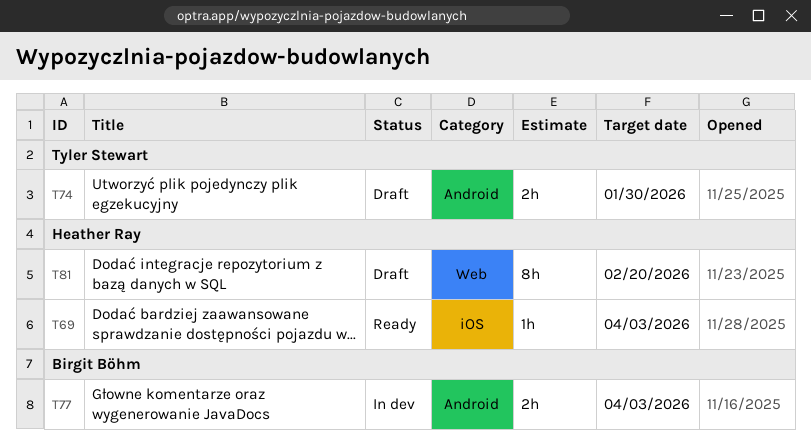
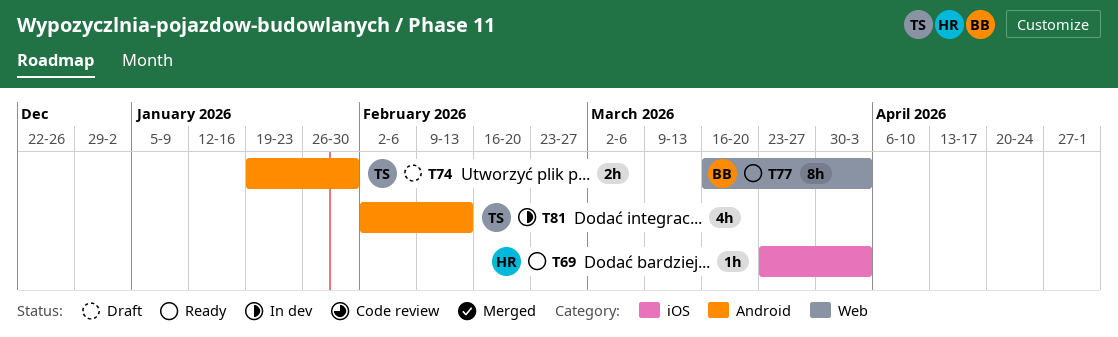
T77, status: In dev -> Ready
T77, label: Android -> Web
T77, estimate: 2h -> 8h
T81, status: Draft -> In dev
T81, owner: Heather Ray -> Tyler Stewart
T81, label: Web -> Android
T81, estimate: 8h -> 4h
T81, due: Feb 20 -> Feb 13

